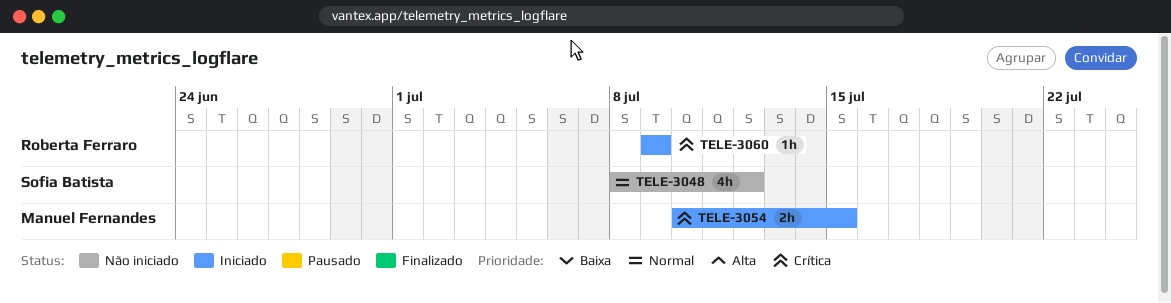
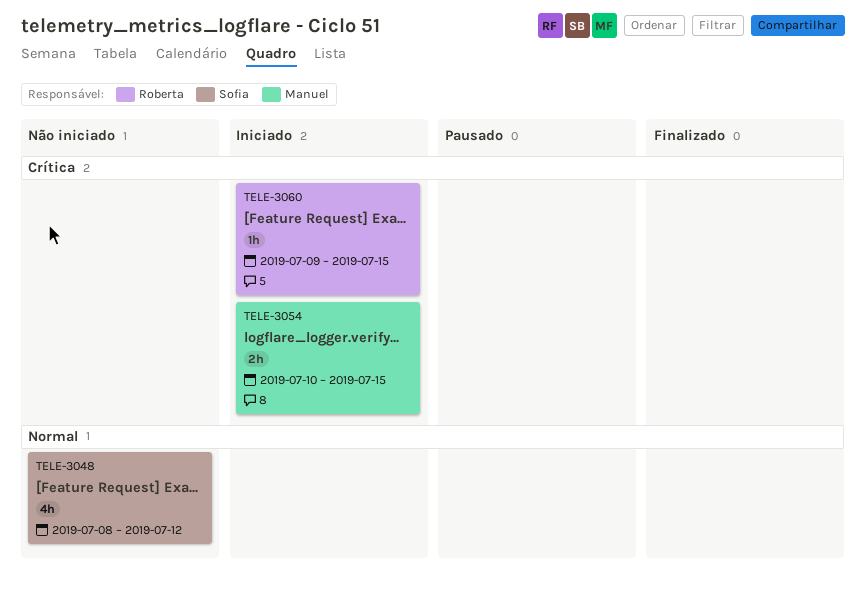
TELE-3060, due: Jul 9 -> Jul 15

